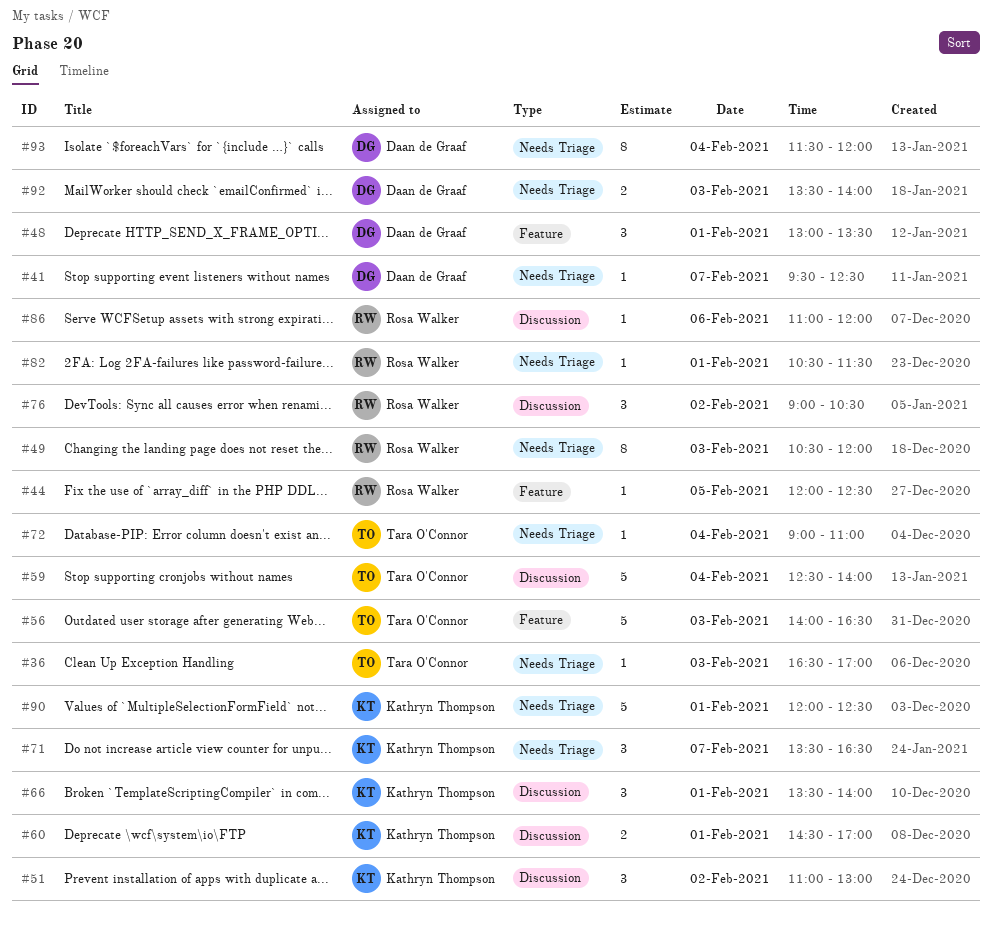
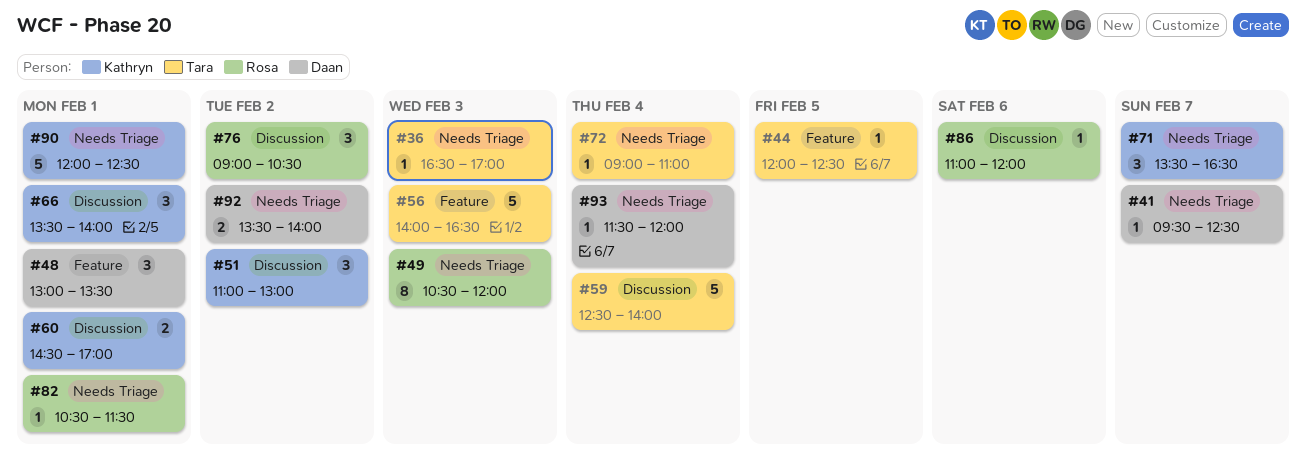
#44, owner: Rosa Walker -> Tara O'Connor
#92, day: Feb 3 -> Feb 2
#93, estimate: 8 -> 1

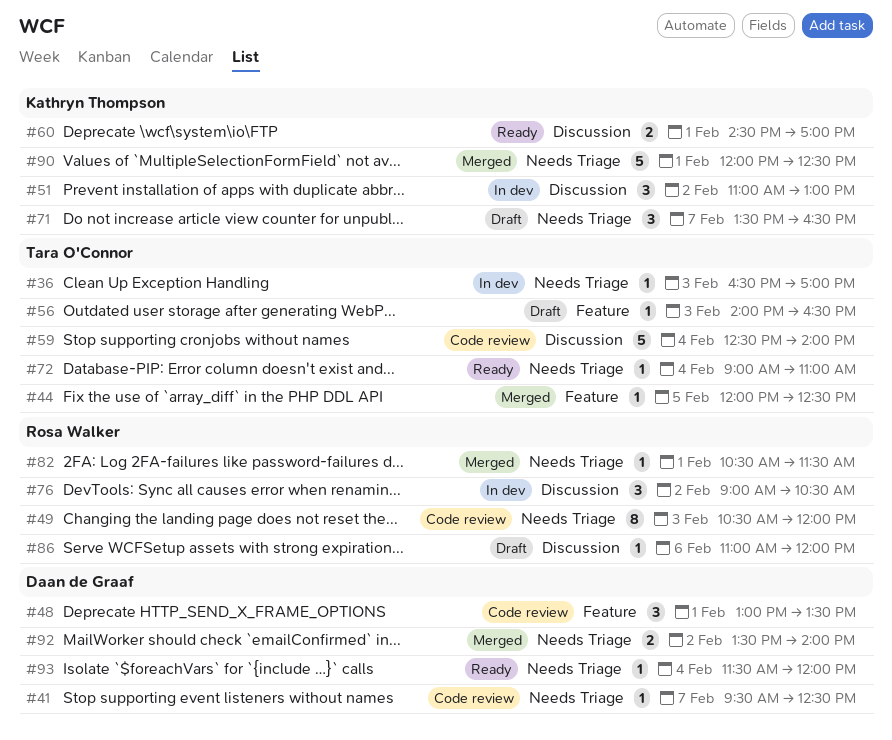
#56, estimate: 5 -> 1
#66: present -> none

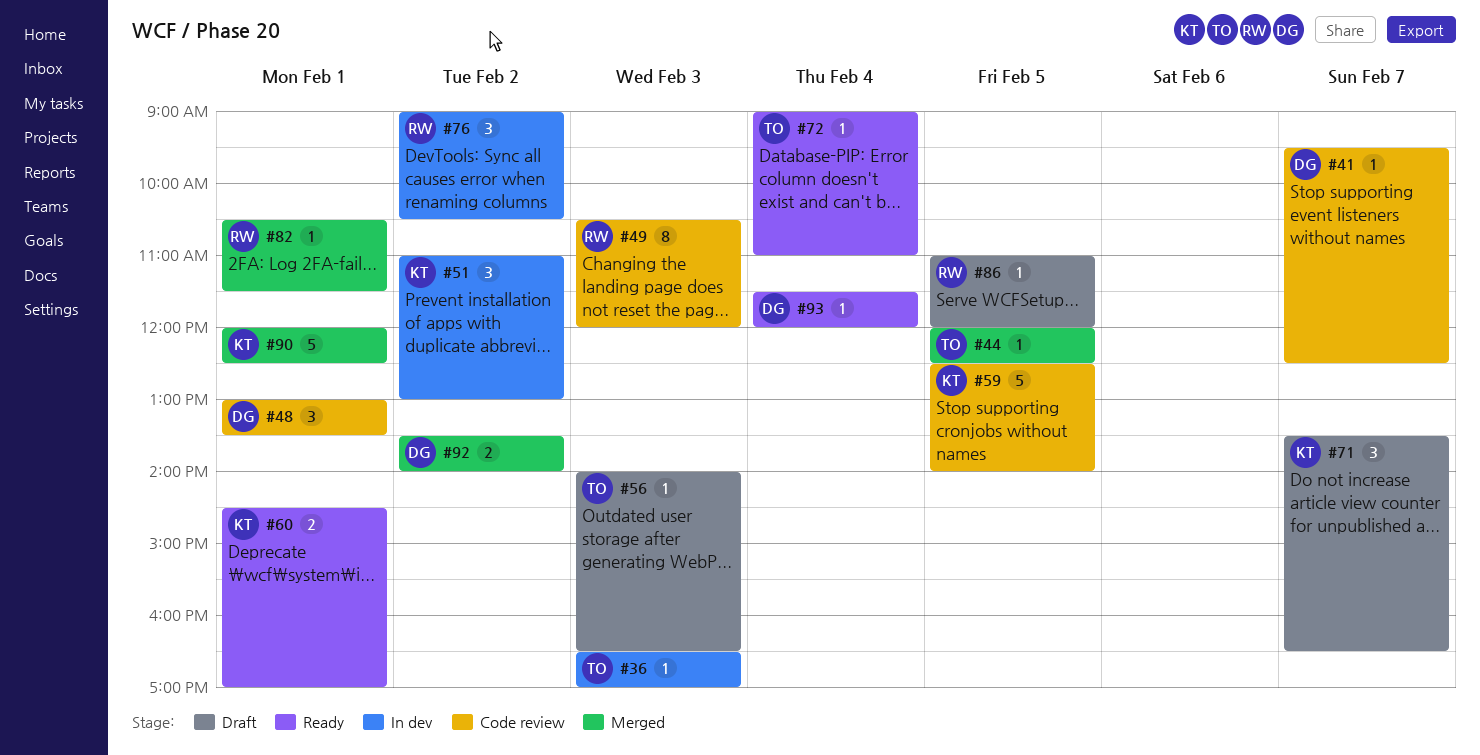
#59, owner: Tara O'Connor -> Kathryn Thompson
#59, day: Feb 4 -> Feb 5
#86, day: Feb 6 -> Feb 5

